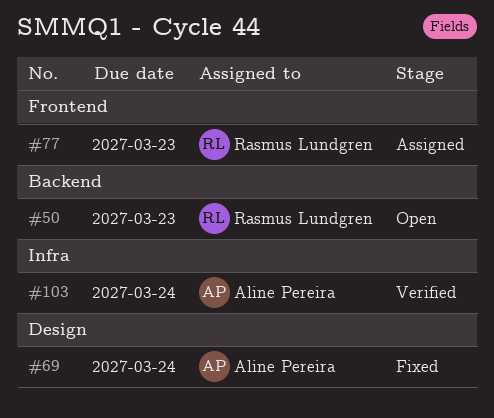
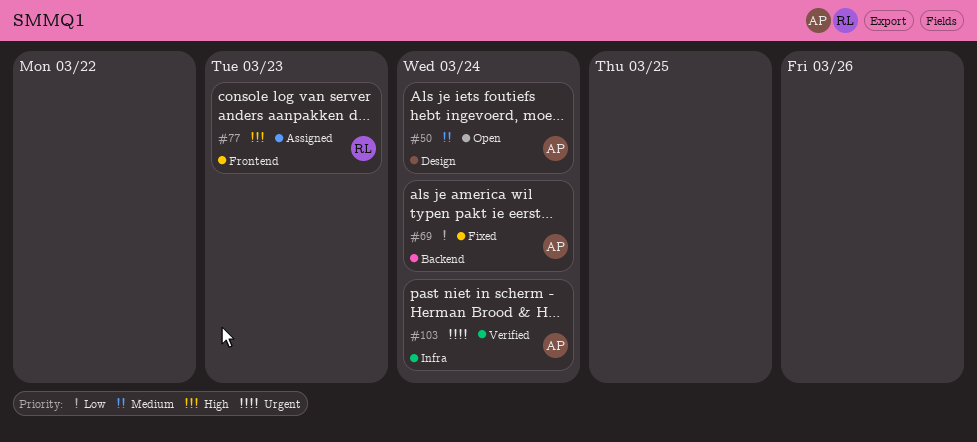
#50, owner: Rasmus Lundgren -> Aline Pereira
#50, label: Backend -> Design
#50, due: Mar 23 -> Mar 24
#69, label: Design -> Backend

